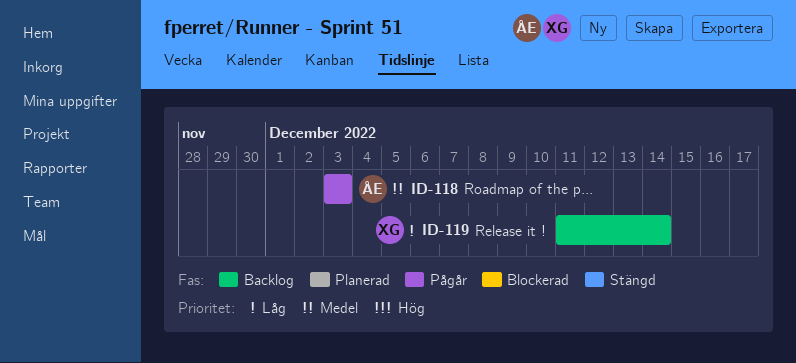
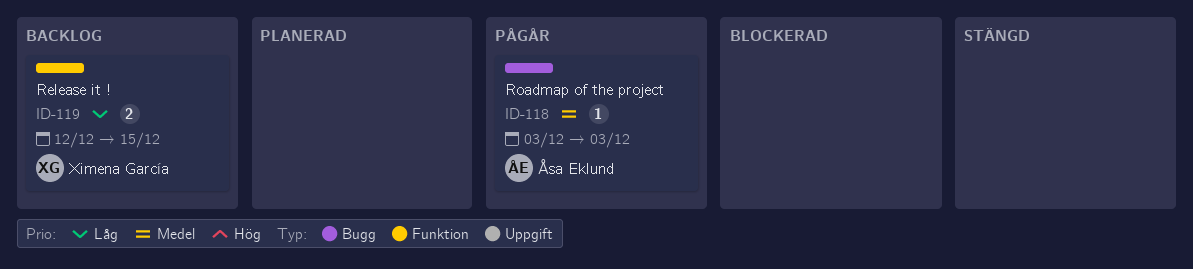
ID-119, start: Dec 11 -> Dec 12
ID-119, due: Dec 14 -> Dec 15

